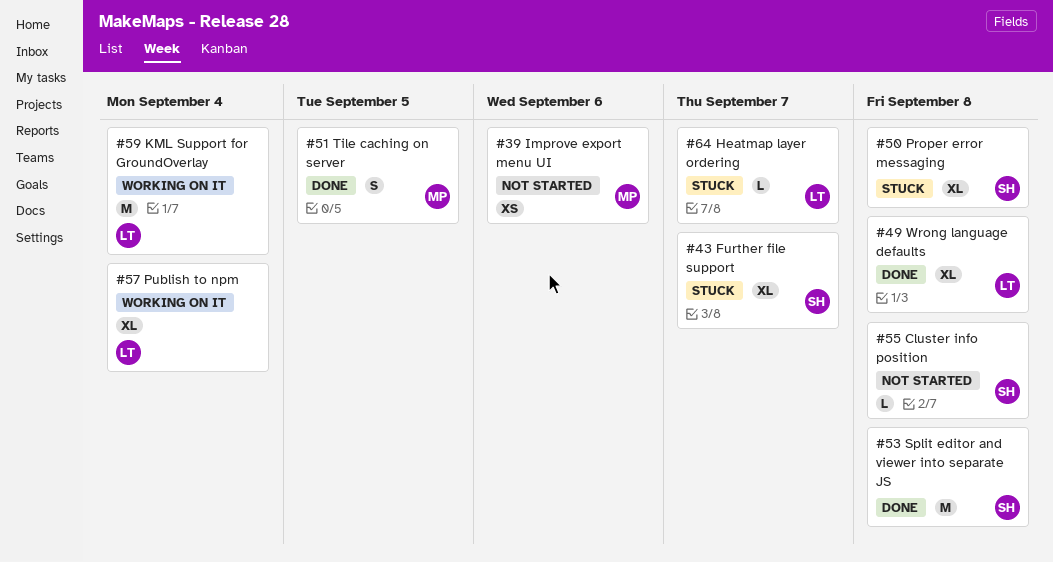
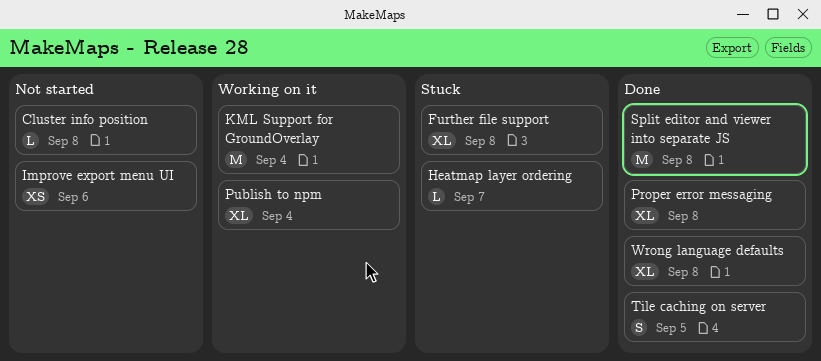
Further file support, due: Sep 7 -> Sep 8
Proper error messaging, status: Stuck -> Done

